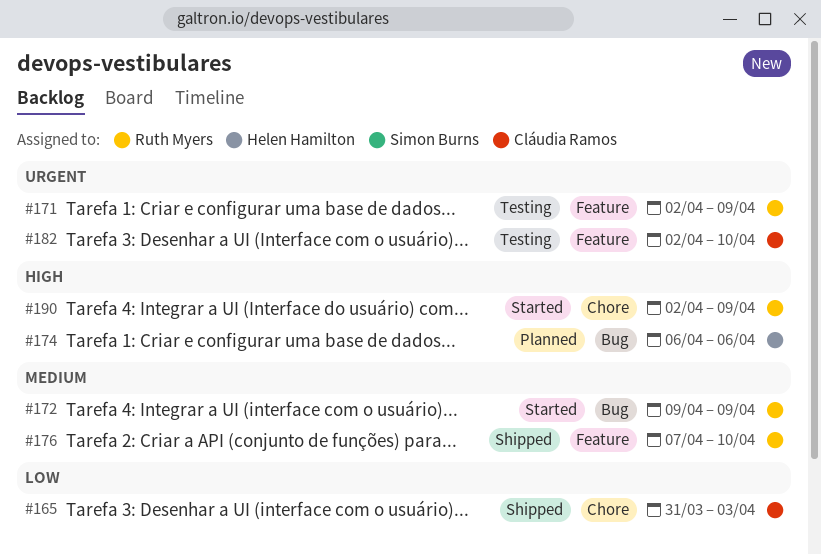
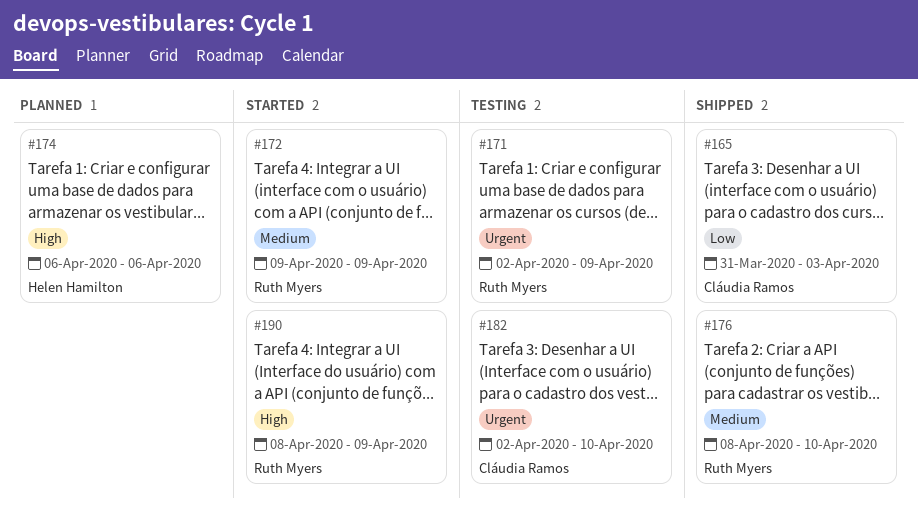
#176, start: Apr 7 -> Apr 8
#190, start: Apr 2 -> Apr 8

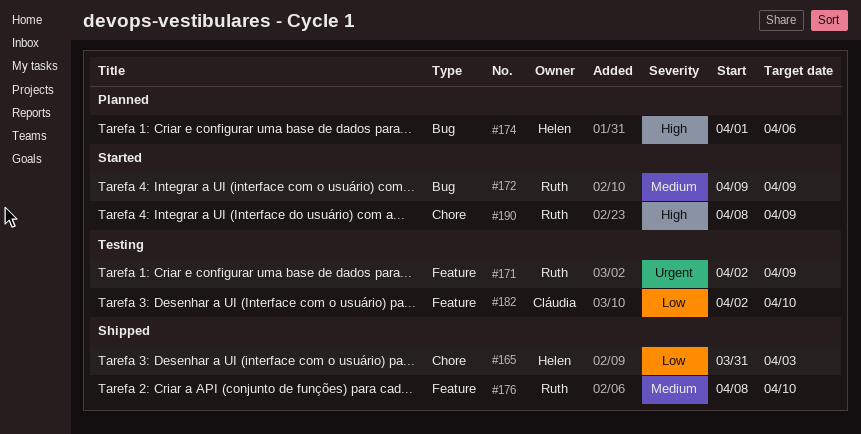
#165, owner: Cláudia Ramos -> Helen Hamilton
#174, start: Apr 6 -> Apr 1
#182, priority: Urgent -> Low

